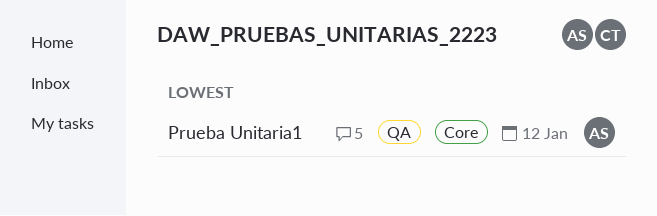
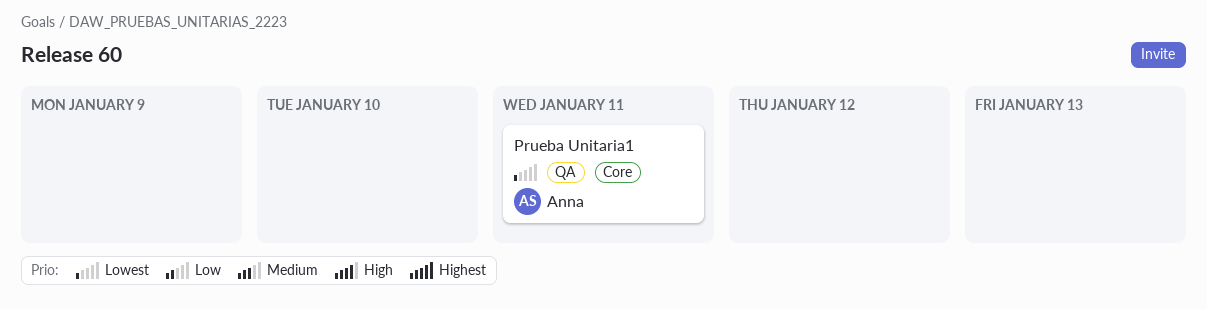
Prueba Unitaria1, due: Jan 12 -> Jan 11

